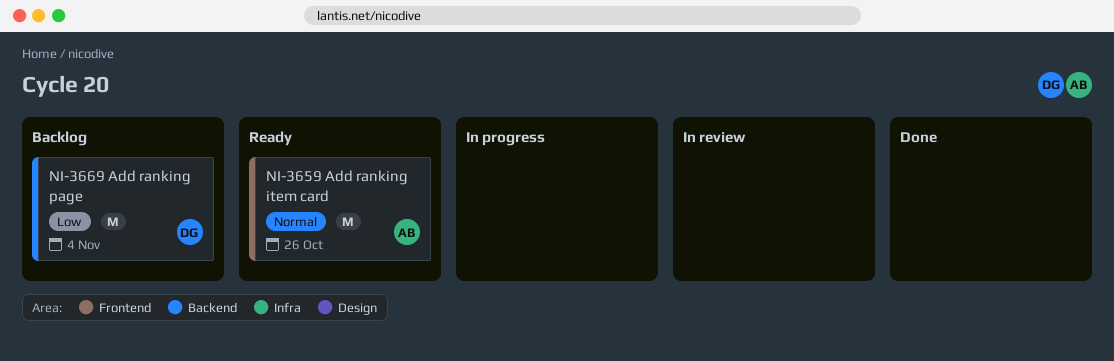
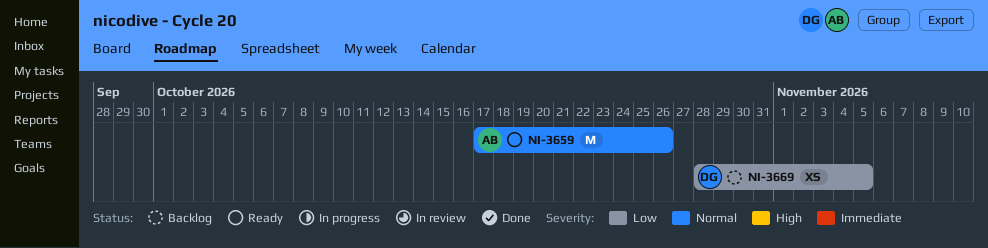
NI-3669, estimate: M -> XS
NI-3669, due: Nov 4 -> Nov 5

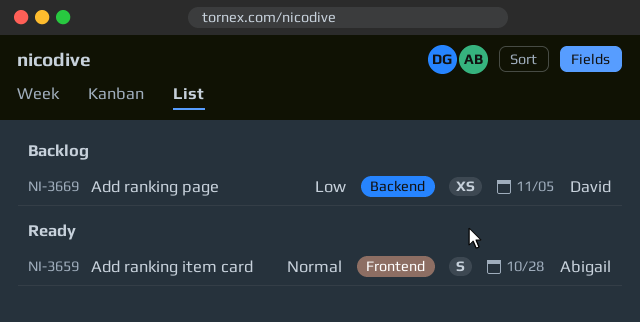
NI-3659, estimate: M -> S
NI-3659, due: Oct 26 -> Oct 28

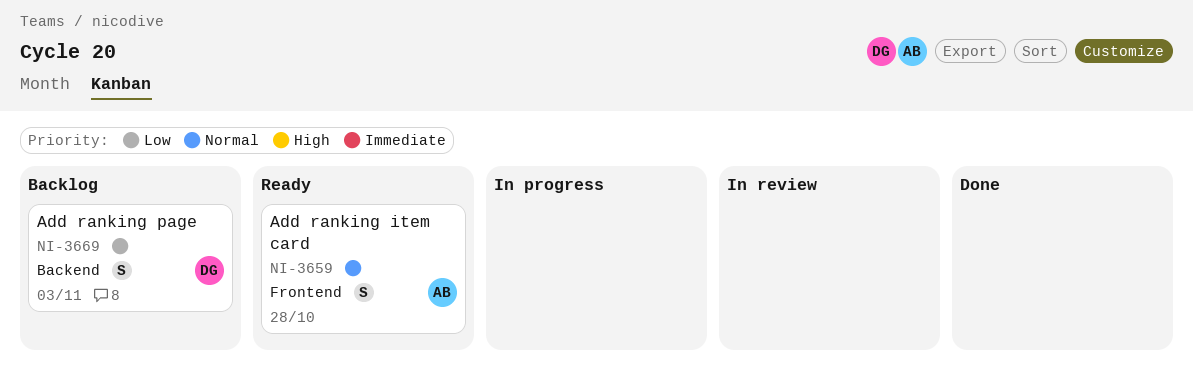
NI-3669, estimate: XS -> S
NI-3669, due: Nov 5 -> Nov 3

